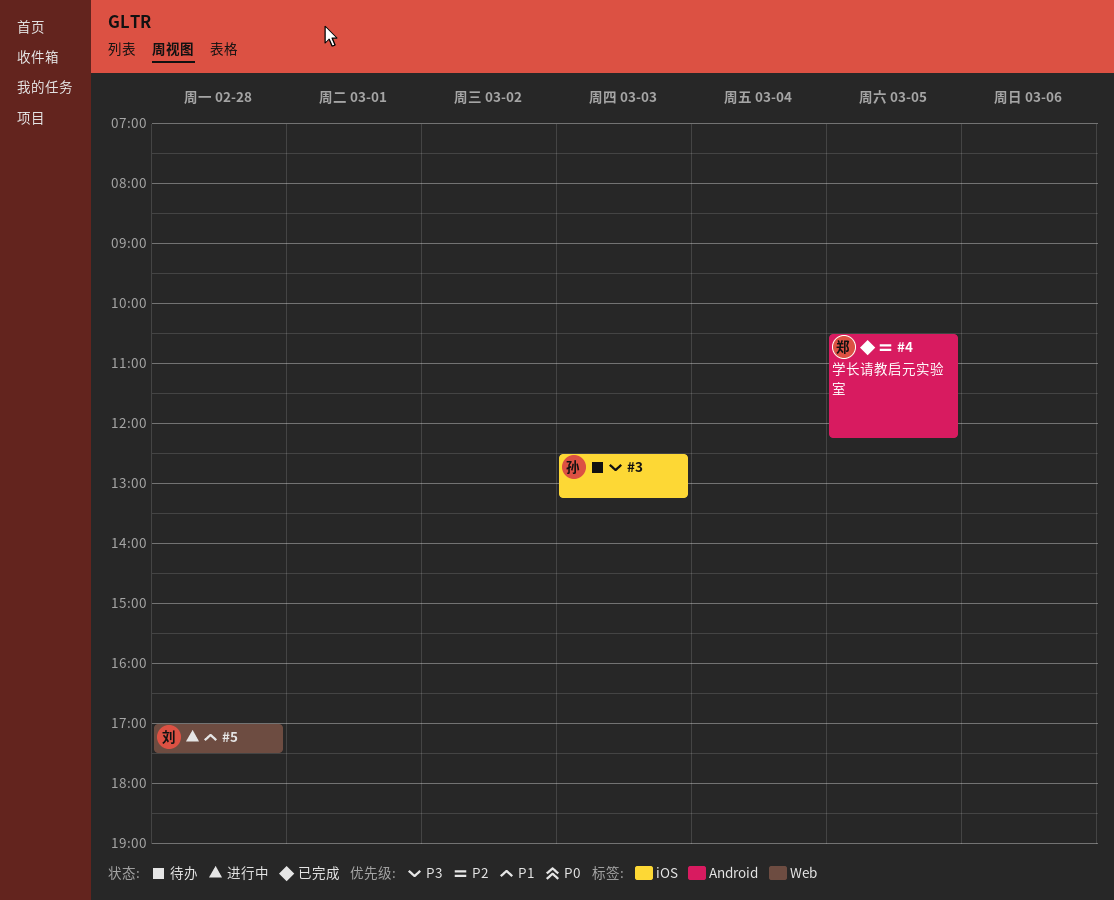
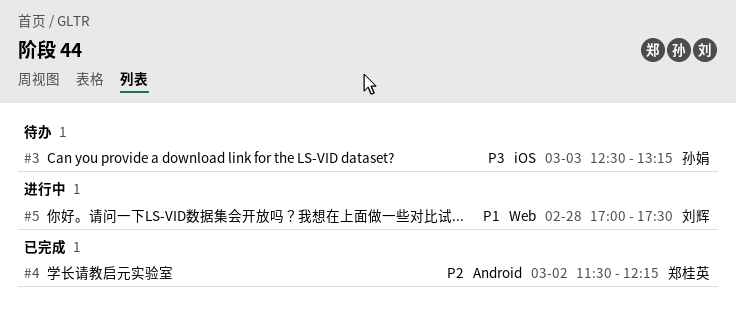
#4, day: Mar 5 -> Mar 2
#4, begins: 10:30 -> 11:30

